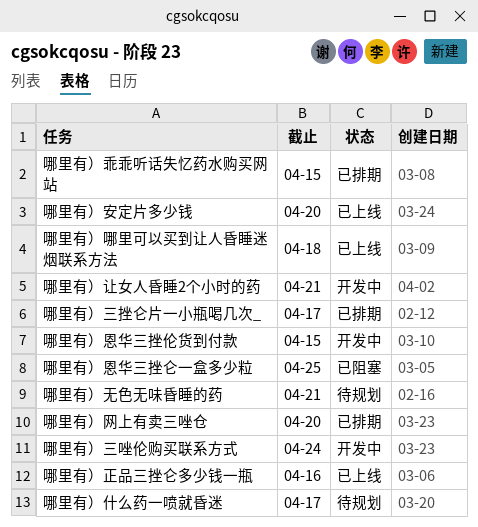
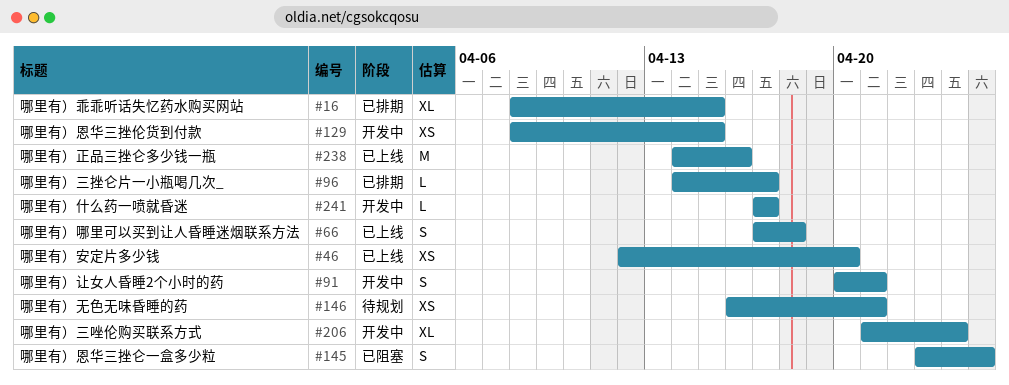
哪里有）什么药一喷就昏迷, status: 待规划 -> 开发中
哪里有）网上有卖三唑仓: present -> none

